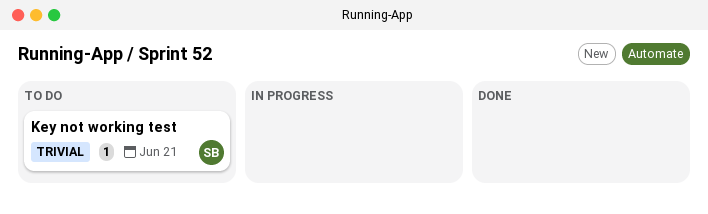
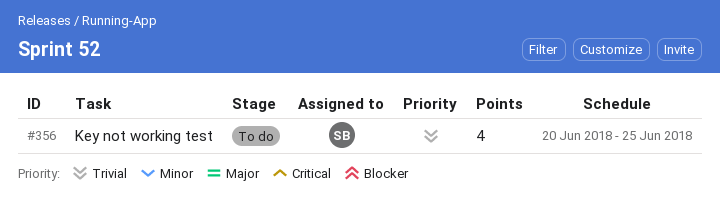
Key not working test, estimate: 1 -> 4
Key not working test, due: Jun 21 -> Jun 25

